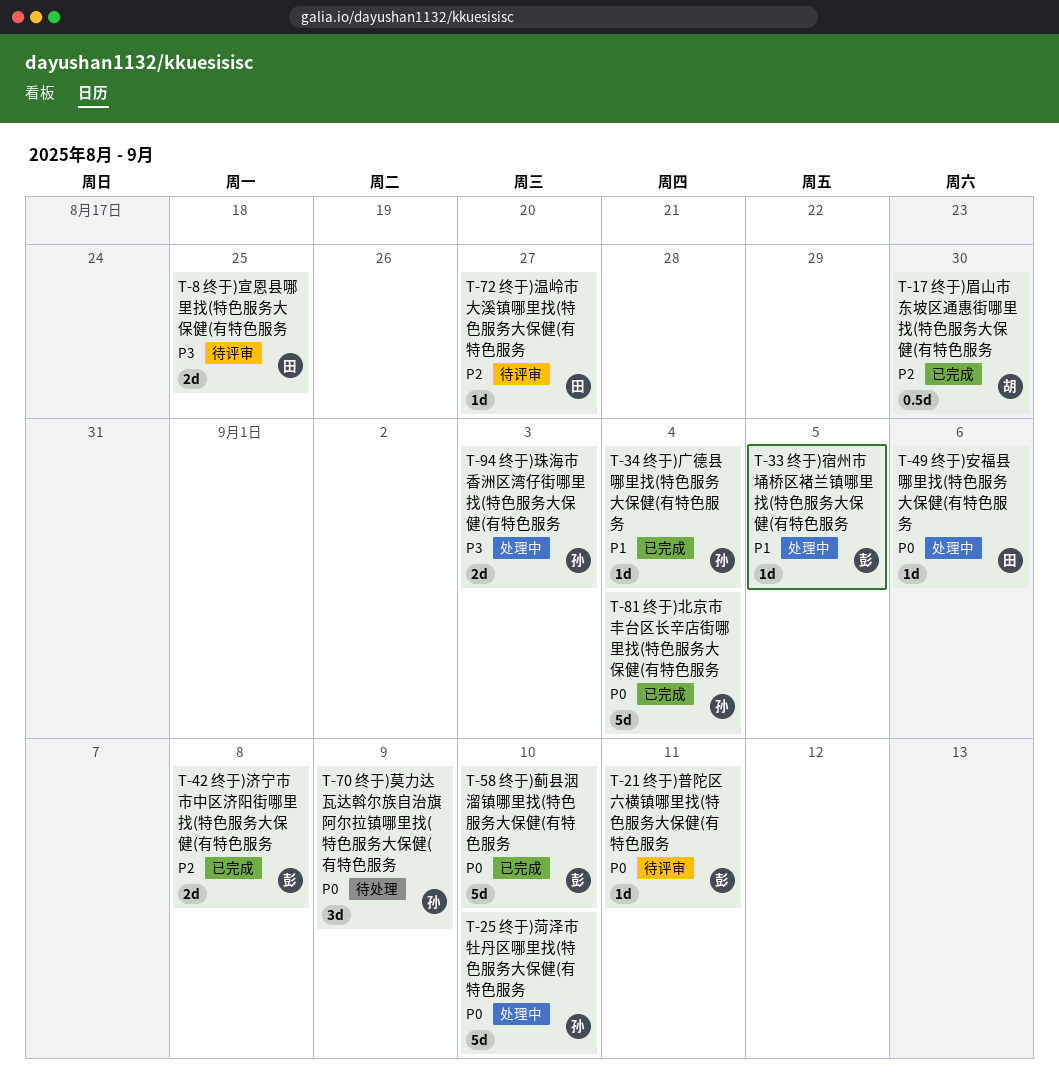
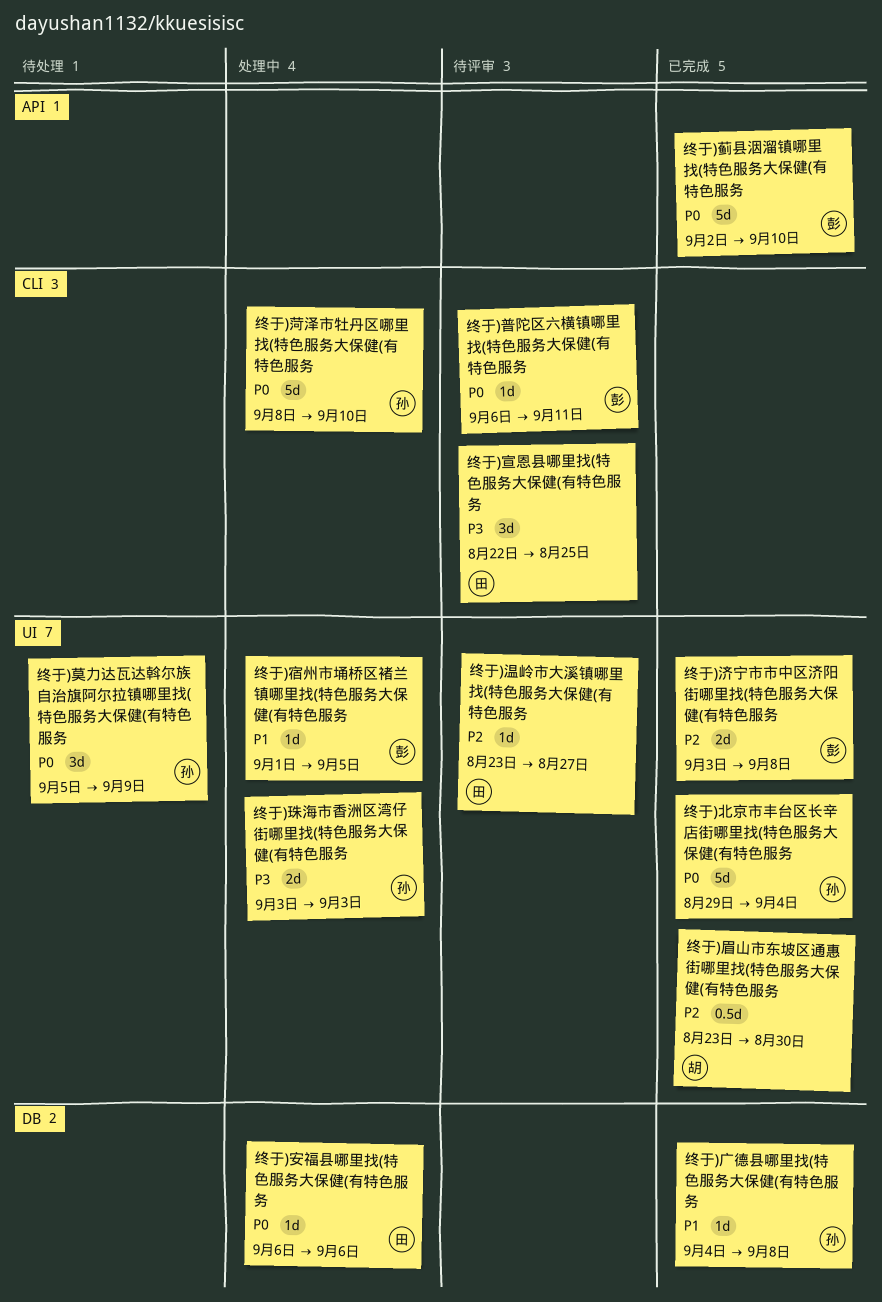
终于)宣恩县哪里找(特色服务大保健(有特色服务, estimate: 2d -> 3d
终于)广德县哪里找(特色服务大保健(有特色服务, due: Sep 4 -> Sep 8

